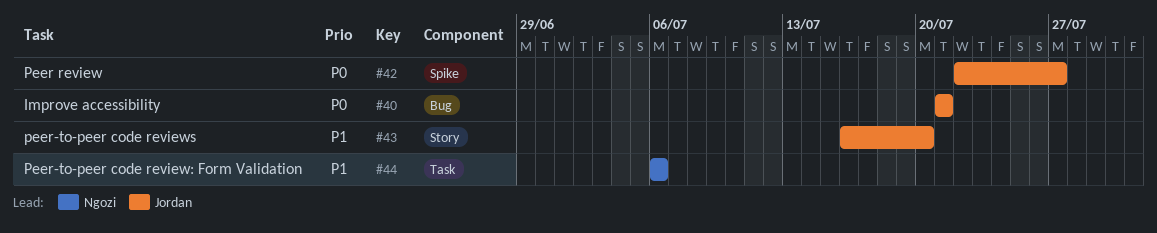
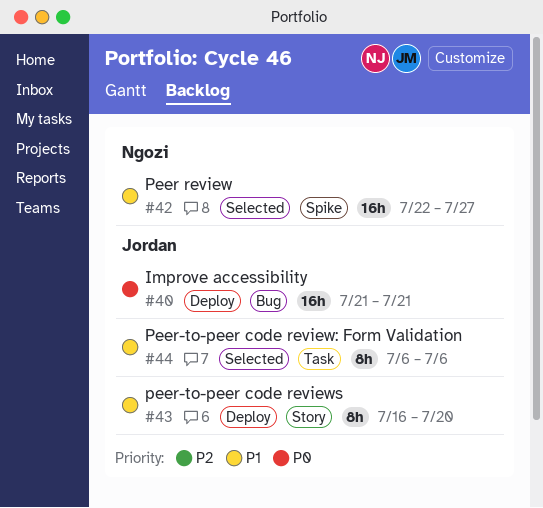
#42, owner: Jordan -> Ngozi
#42, priority: P0 -> P1
#44, owner: Ngozi -> Jordan

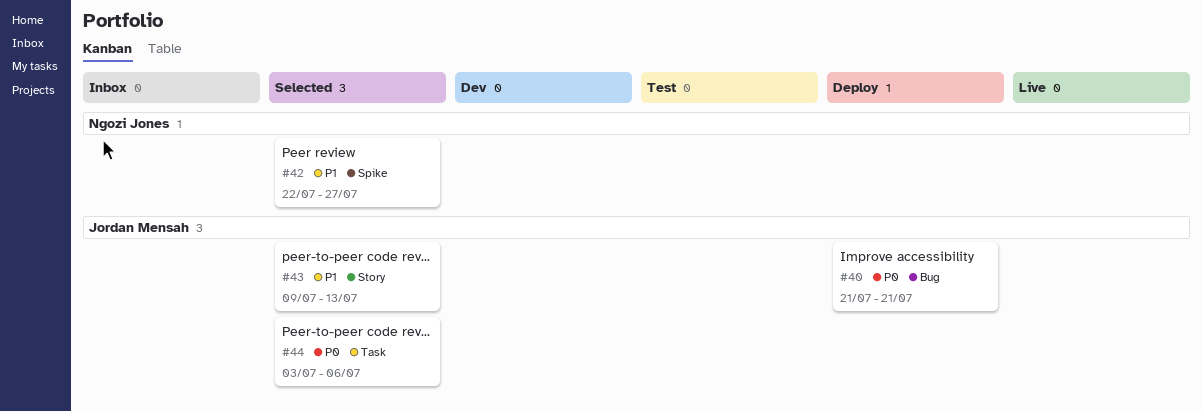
#43, status: Deploy -> Selected
#43, start: Jul 16 -> Jul 9
#43, due: Jul 20 -> Jul 13
#44, priority: P1 -> P0
#44, start: Jul 6 -> Jul 3

